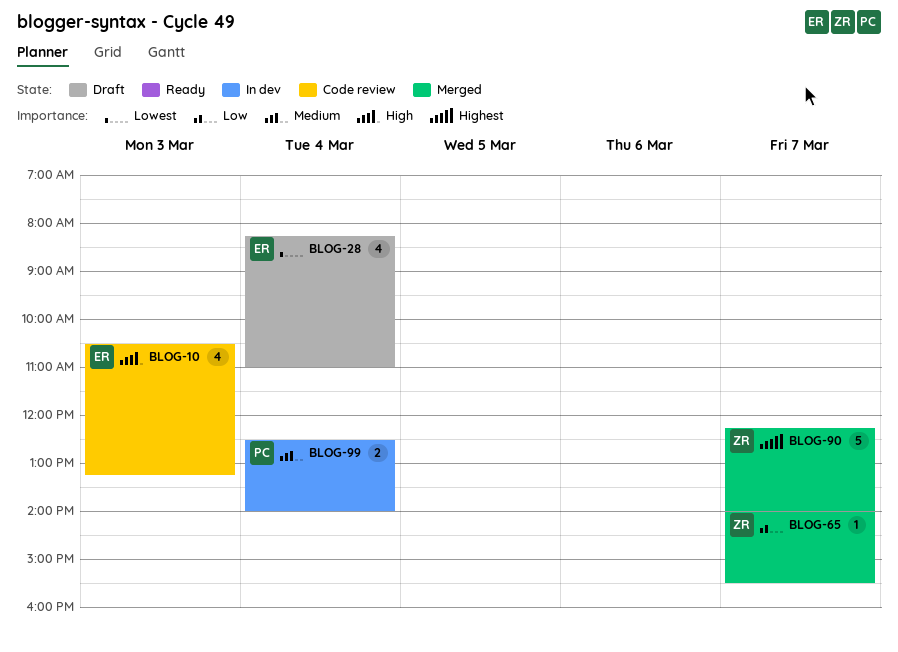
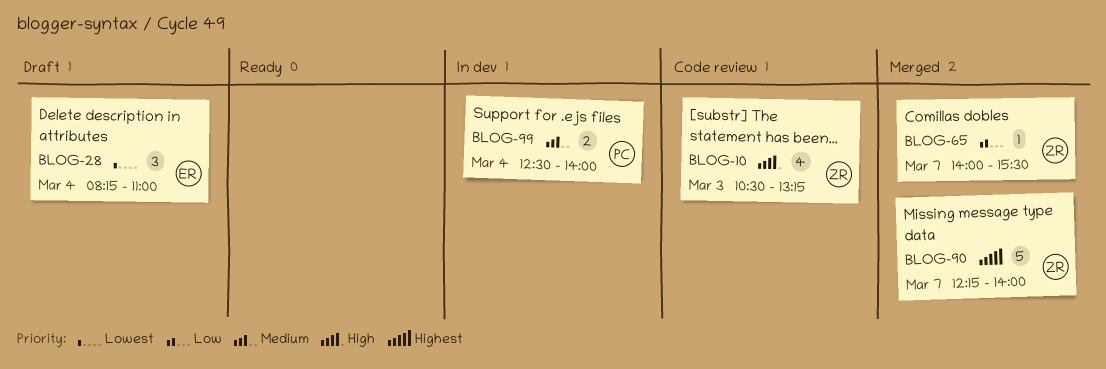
BLOG-10, owner: ER -> ZR
BLOG-28, estimate: 4 -> 3

